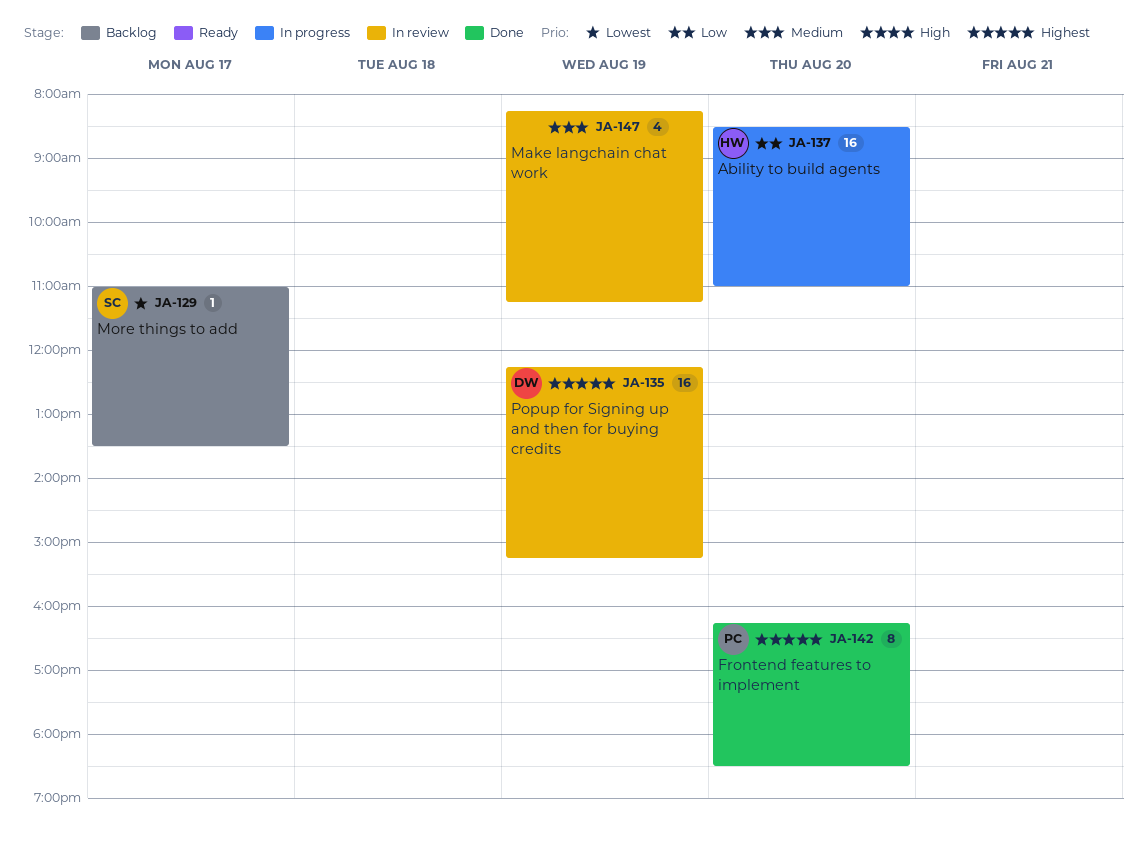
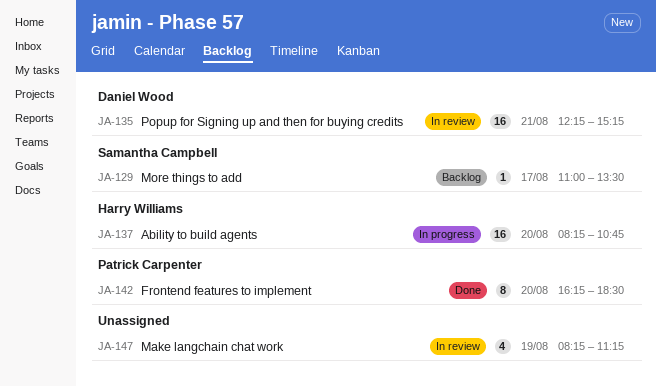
JA-135, day: Aug 19 -> Aug 21
JA-137, begins: 08:30 -> 08:15
JA-137, ends: 11:00 -> 10:45

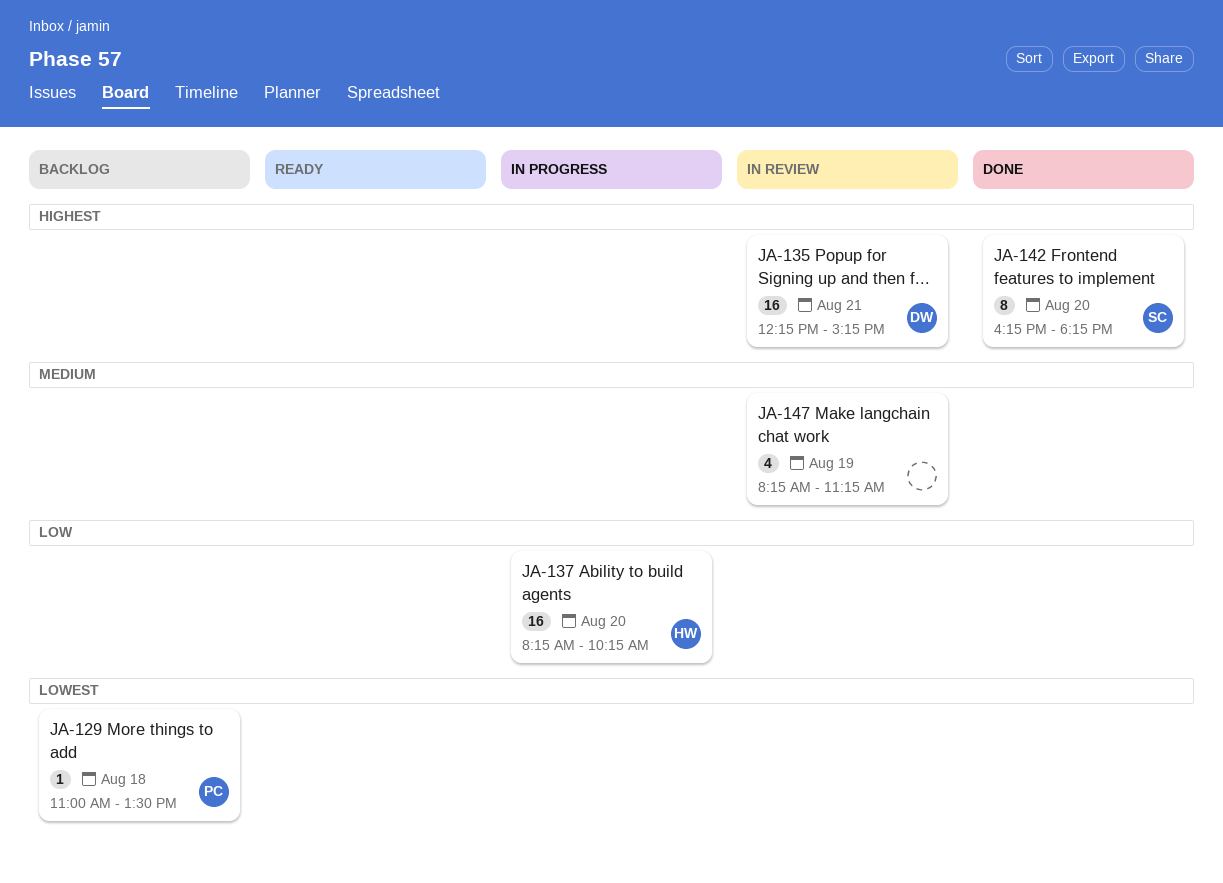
JA-129, owner: Samantha Campbell -> Patrick Carpenter
JA-129, day: Aug 17 -> Aug 18
JA-137, ends: 10:45 -> 10:15
JA-142, owner: Patrick Carpenter -> Samantha Campbell
JA-142, ends: 18:30 -> 18:15

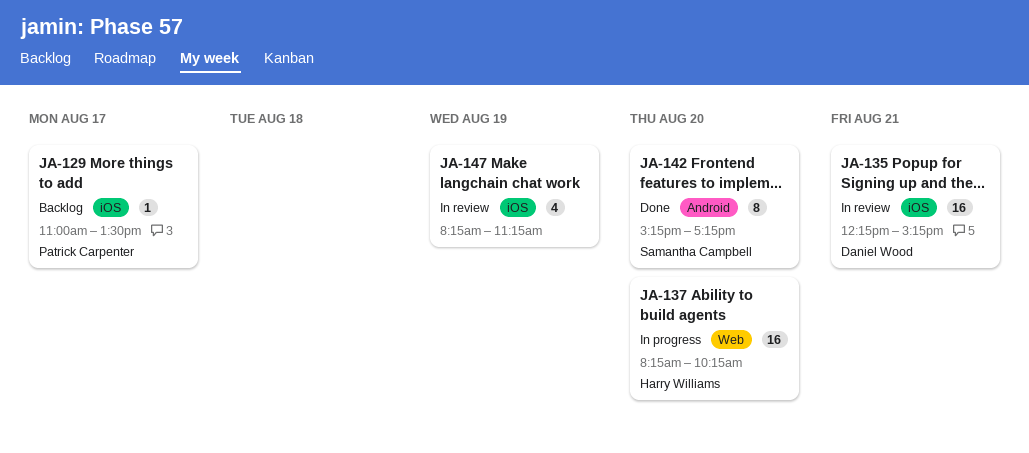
JA-129, day: Aug 18 -> Aug 17
JA-142, begins: 16:15 -> 15:15
JA-142, ends: 18:15 -> 17:15

